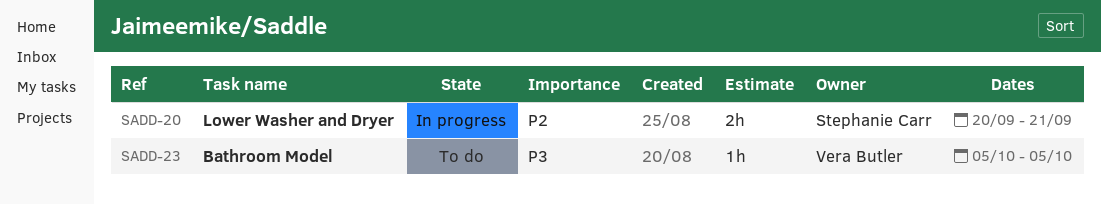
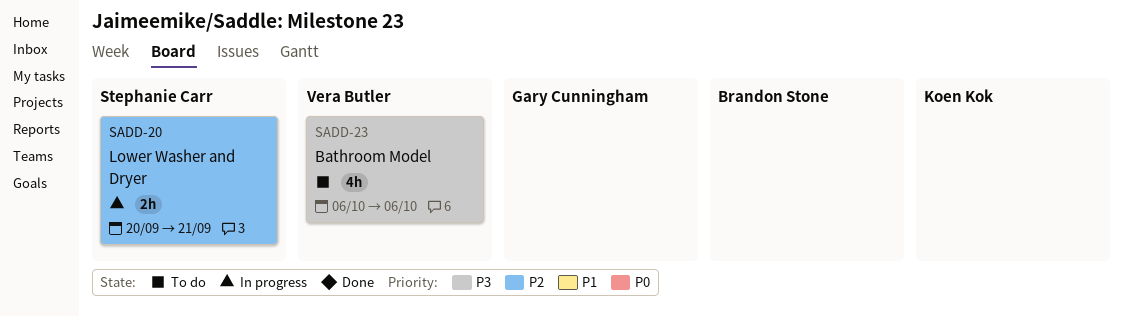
SADD-23, estimate: 1h -> 4h
SADD-23, start: Oct 5 -> Oct 6
SADD-23, due: Oct 5 -> Oct 6

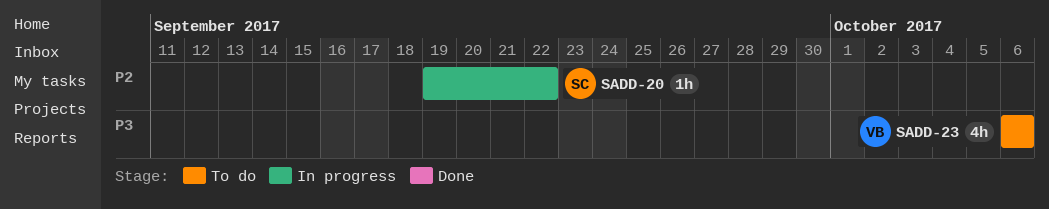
SADD-20, estimate: 2h -> 1h
SADD-20, start: Sep 20 -> Sep 19
SADD-20, due: Sep 21 -> Sep 22

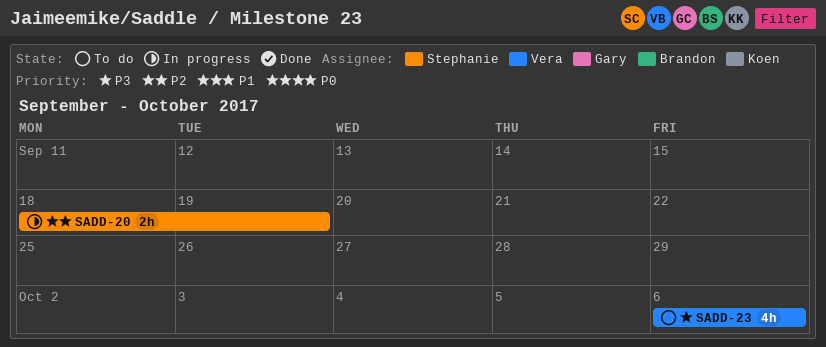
SADD-20, estimate: 1h -> 2h
SADD-20, start: Sep 19 -> Sep 18
SADD-20, due: Sep 22 -> Sep 19

